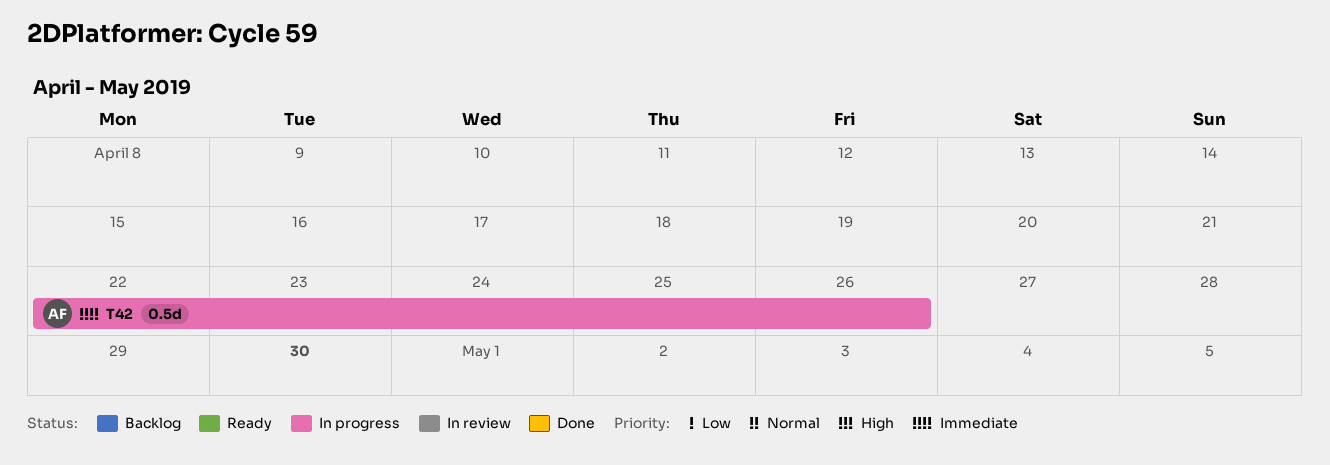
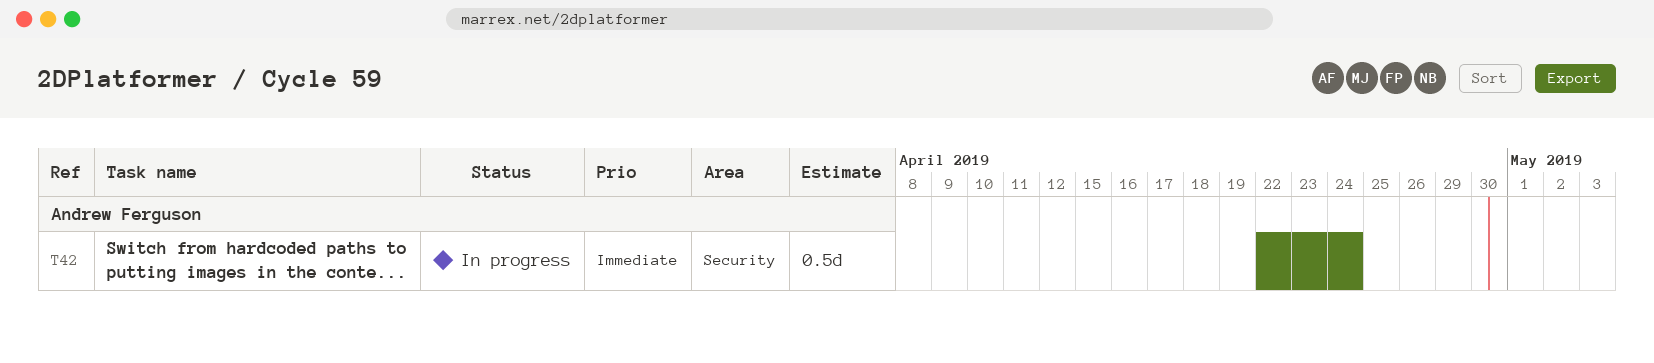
T42, due: Apr 26 -> Apr 24

